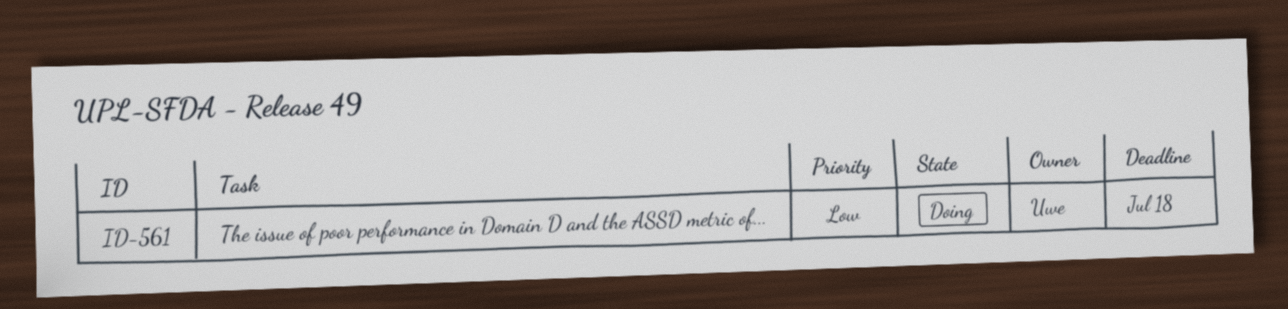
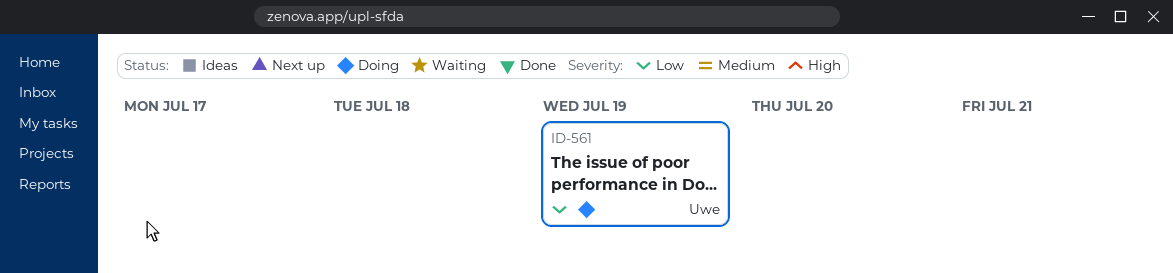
ID-561, due: Jul 18 -> Jul 19

